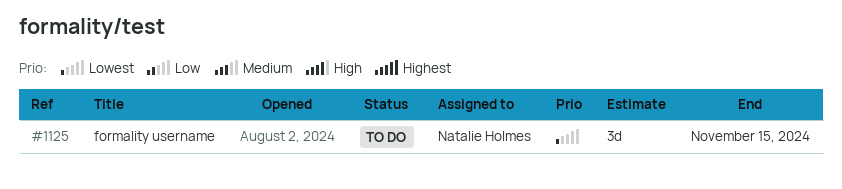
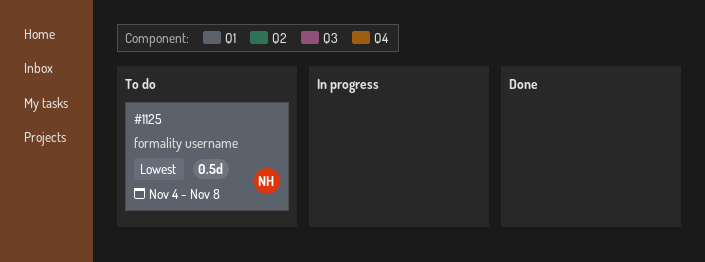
#1125, estimate: 3d -> 0.5d
#1125, due: Nov 15 -> Nov 8

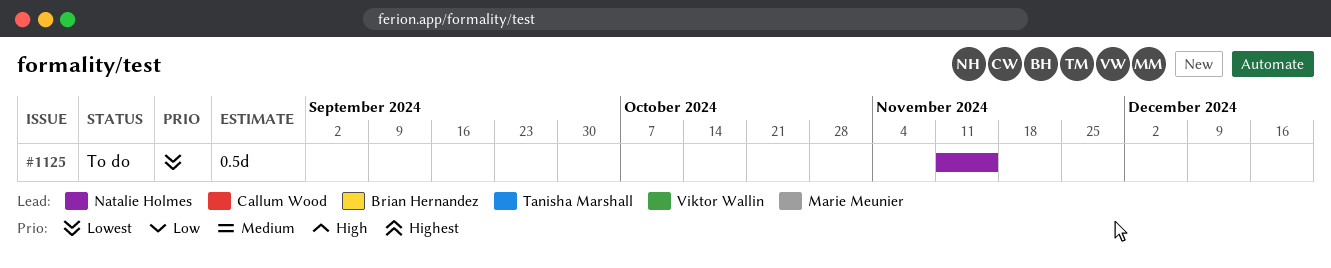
#1125, start: Nov 4 -> Nov 11
#1125, due: Nov 8 -> Nov 15

